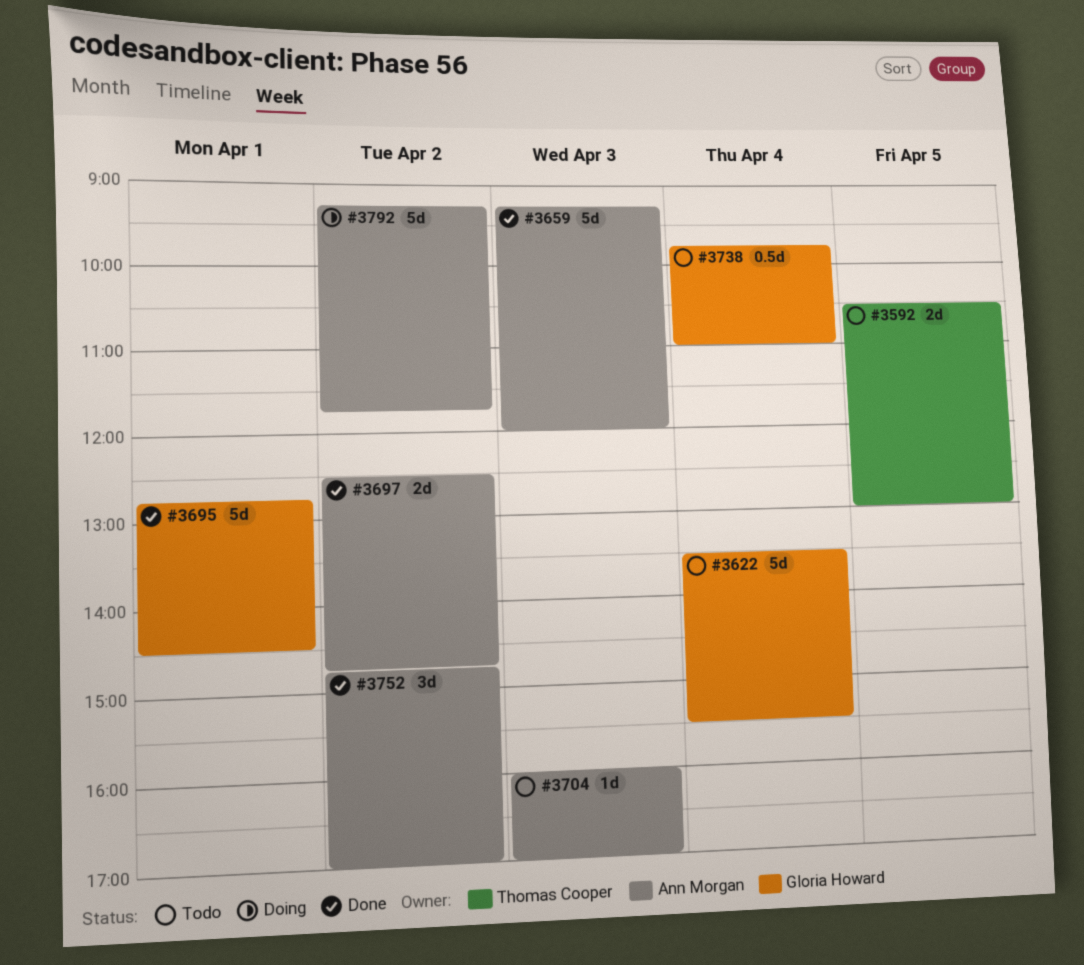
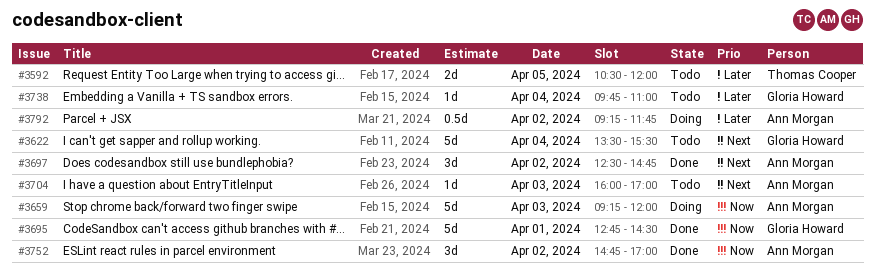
#3592, ends: 13:00 -> 12:00
#3659, status: Done -> Doing
#3697, estimate: 2d -> 3d
#3738, estimate: 0.5d -> 1d
#3792, estimate: 5d -> 0.5d

